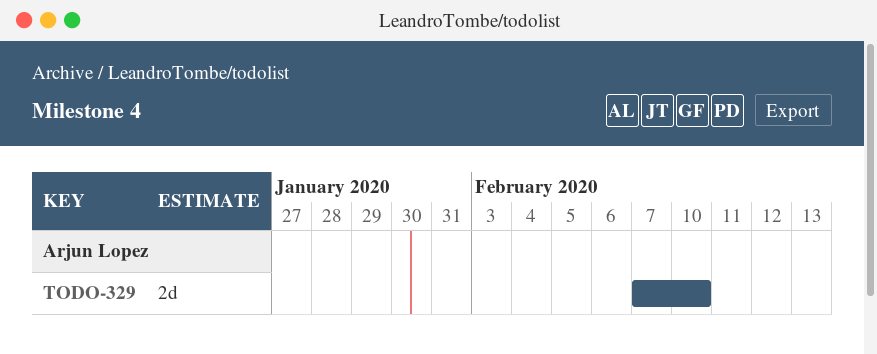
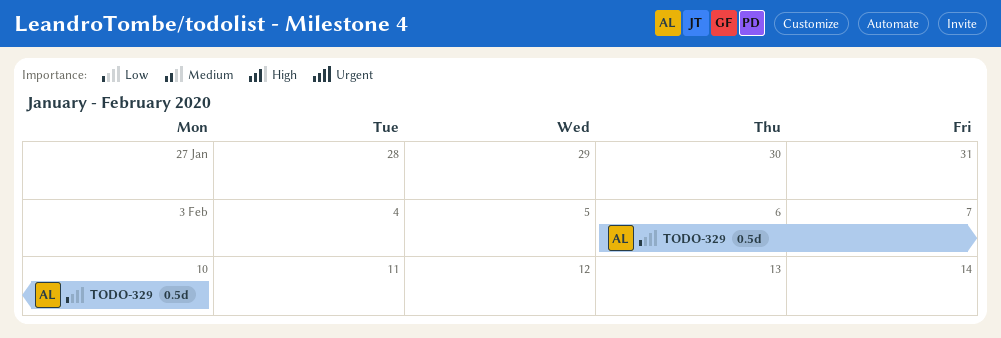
TODO-329, estimate: 2d -> 0.5d
TODO-329, start: Feb 7 -> Feb 6

